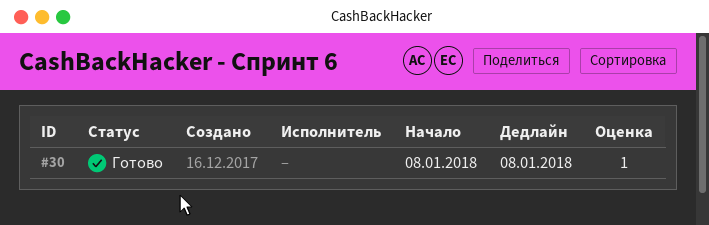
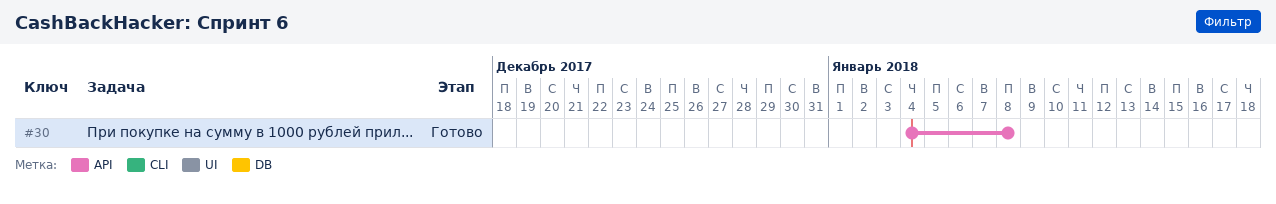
#30, start: Jan 8 -> Jan 4

